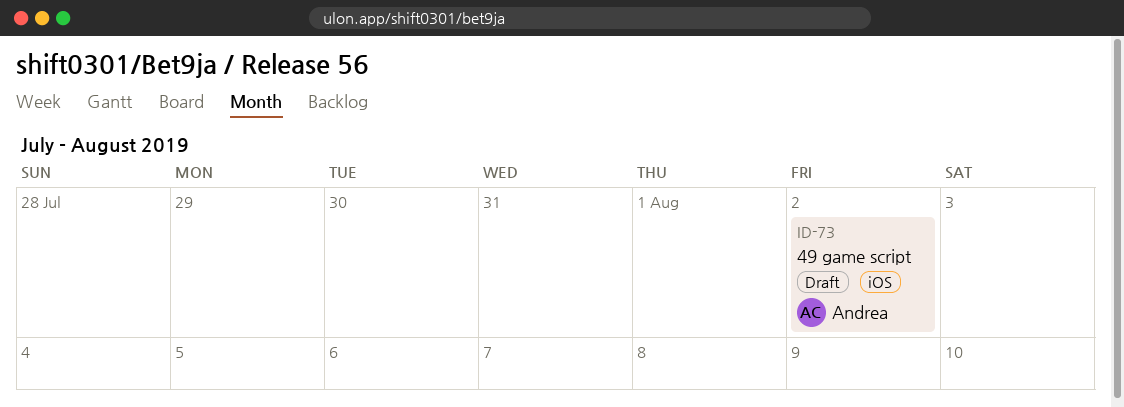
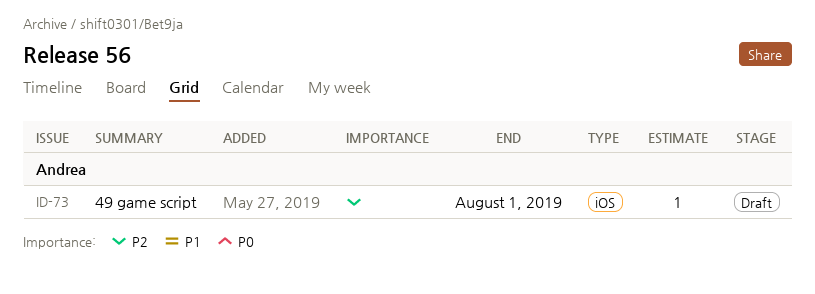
ID-73, due: Aug 2 -> Aug 1

